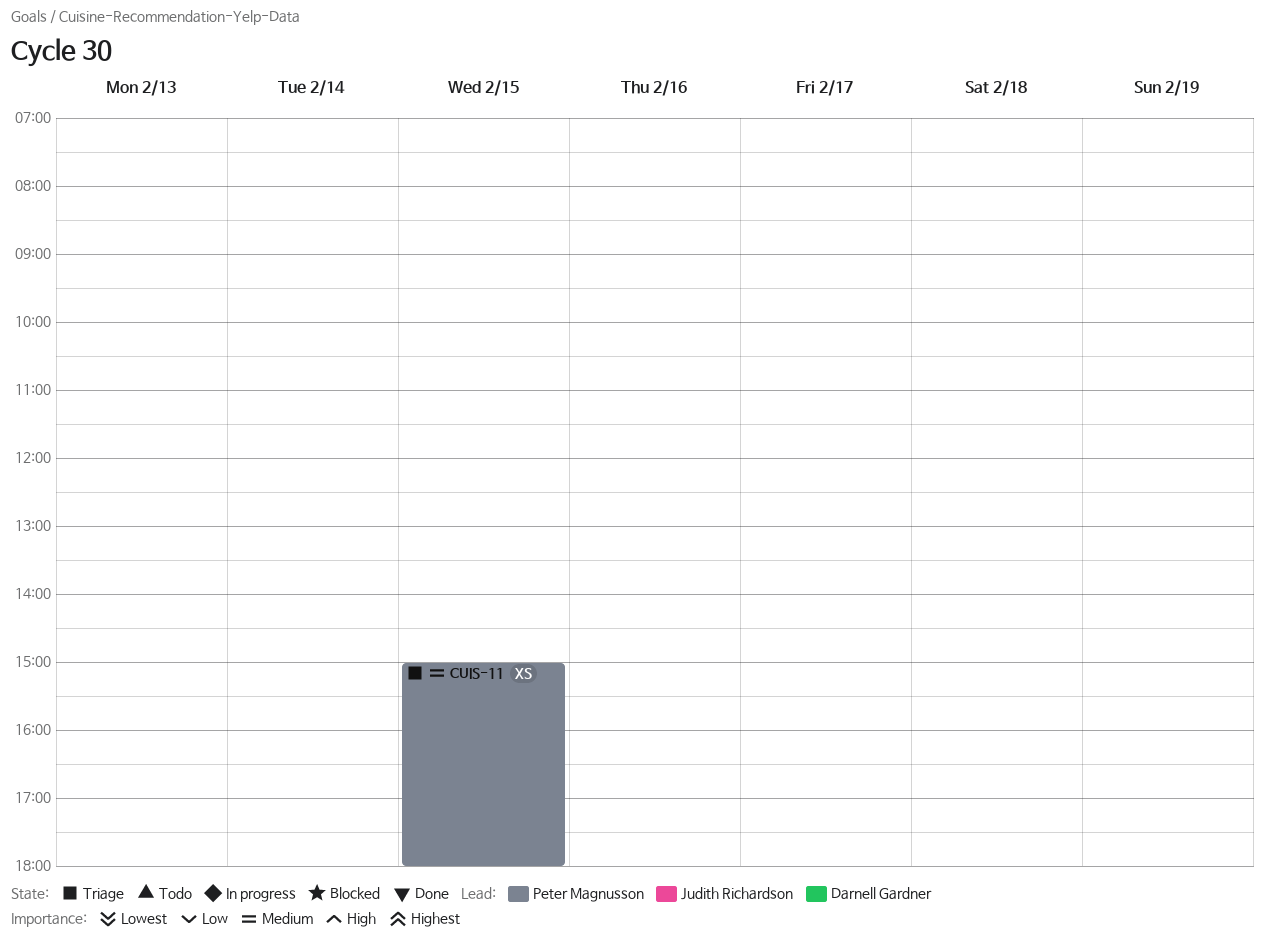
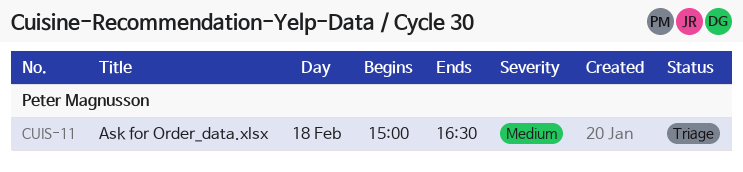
CUIS-11, day: Feb 15 -> Feb 18
CUIS-11, ends: 18:00 -> 16:30

